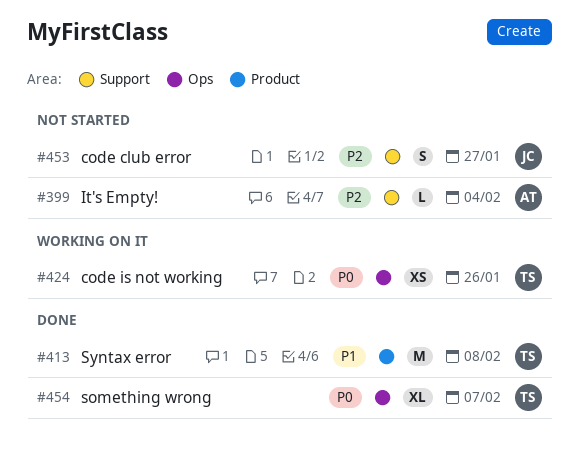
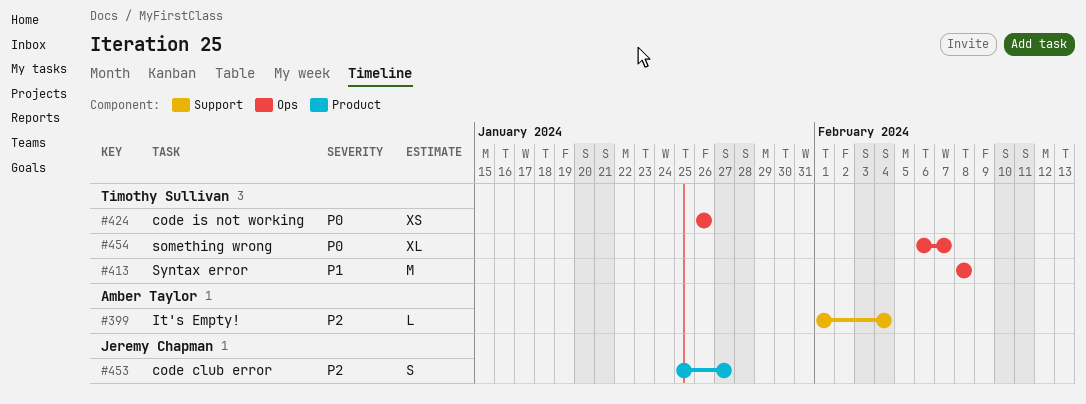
#413, label: Product -> Ops
#453, label: Support -> Product

